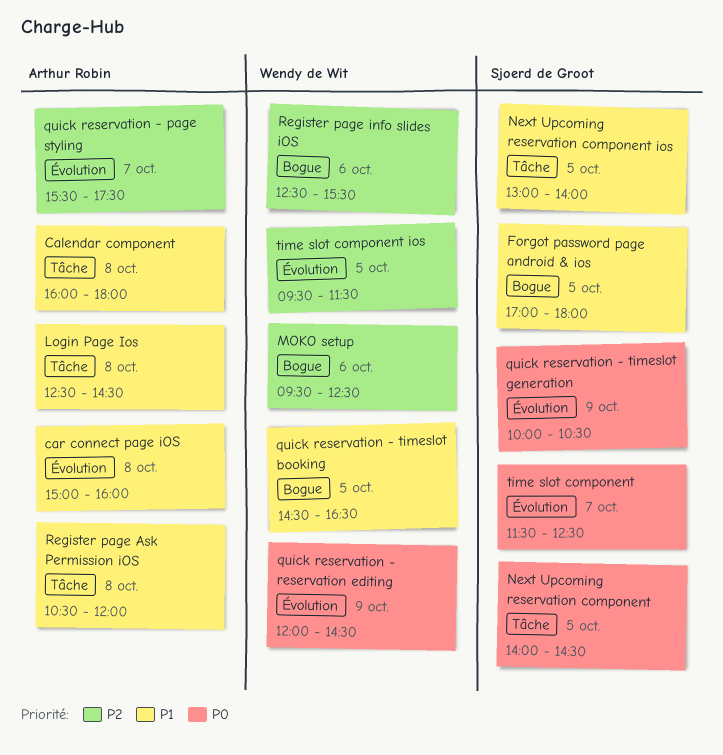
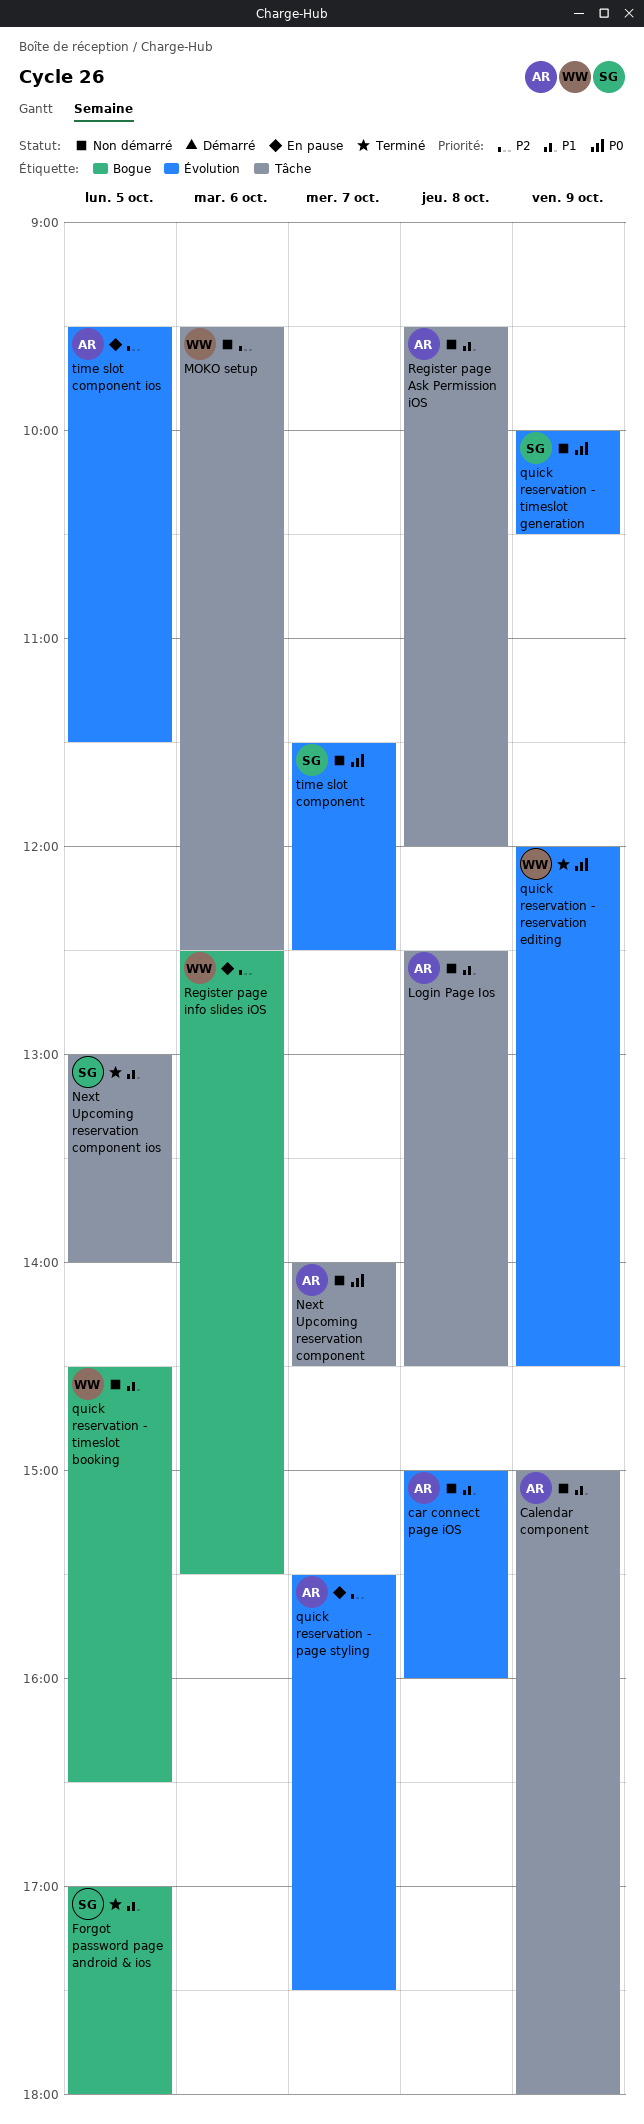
Calendar component, day: Oct 8 -> Oct 9
Calendar component, begins: 16:00 -> 15:00
MOKO setup, label: Bogue -> Tâche
Next Upcoming reservation component, owner: Sjoerd de Groot -> Arthur Robin
Next Upcoming reservation component, day: Oct 5 -> Oct 7
Register page Ask Permission iOS, begins: 10:30 -> 09:30
time slot component ios, owner: Wendy de Wit -> Arthur Robin

